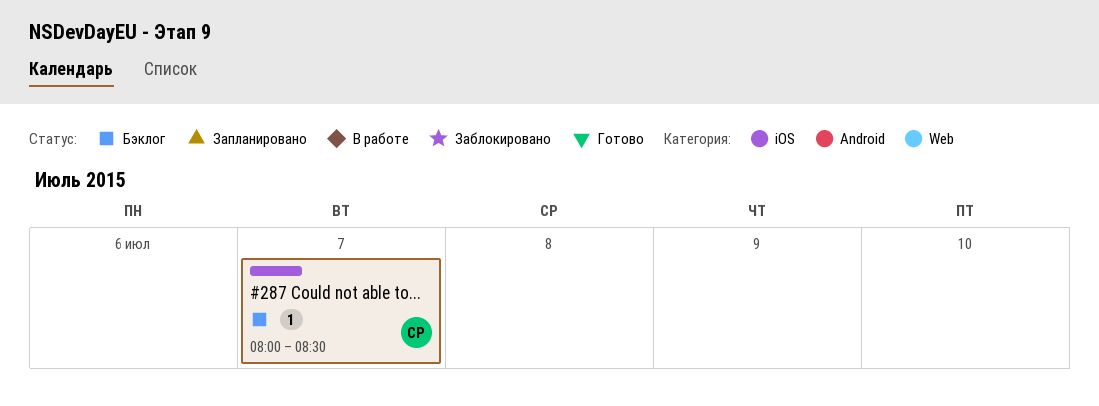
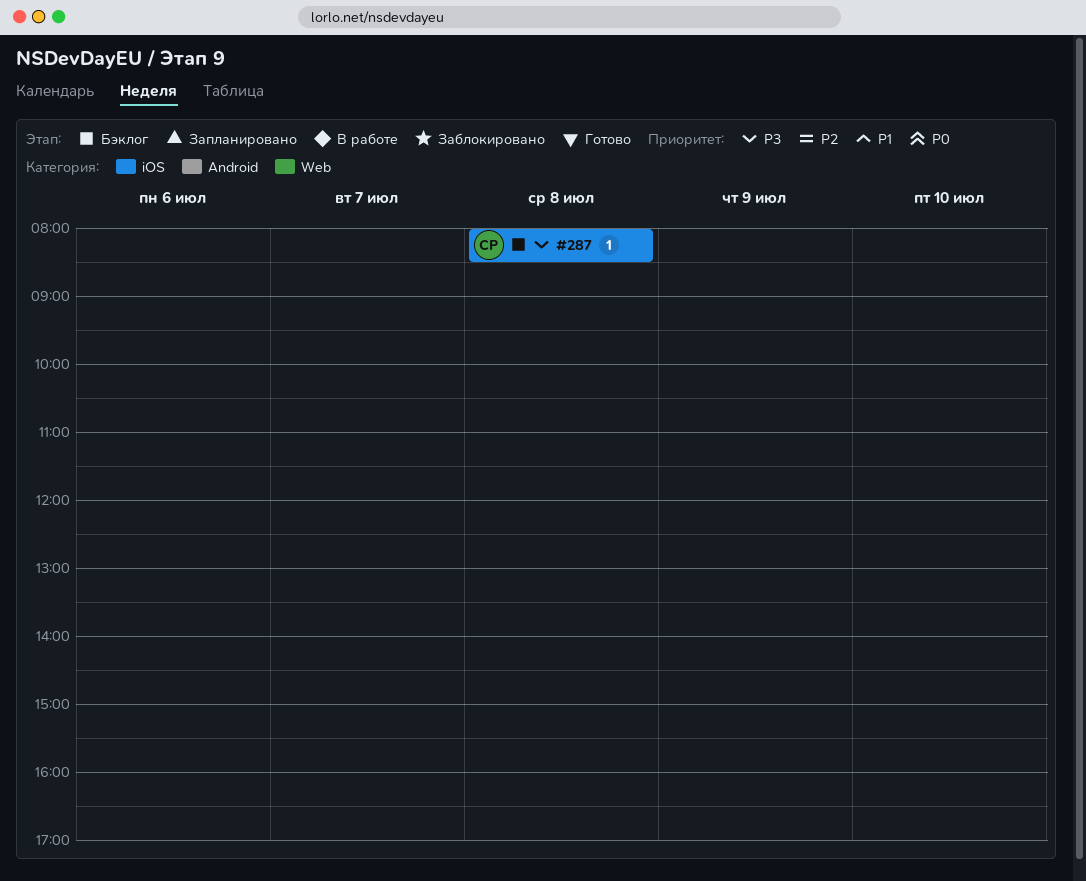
#287, day: Jul 7 -> Jul 8

